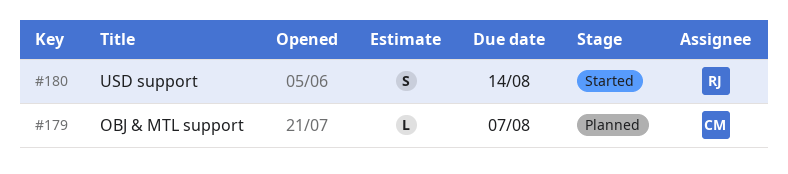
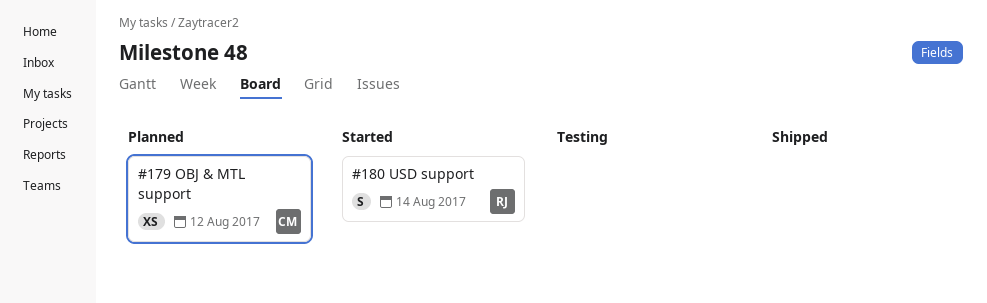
#179, estimate: L -> XS
#179, due: Aug 7 -> Aug 12

